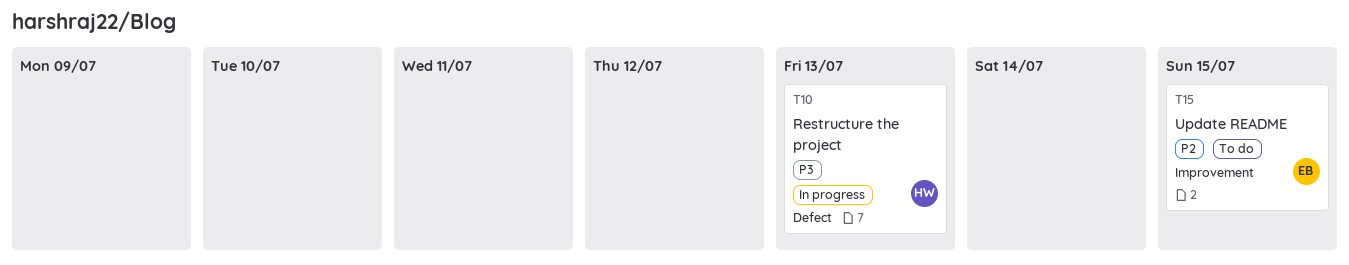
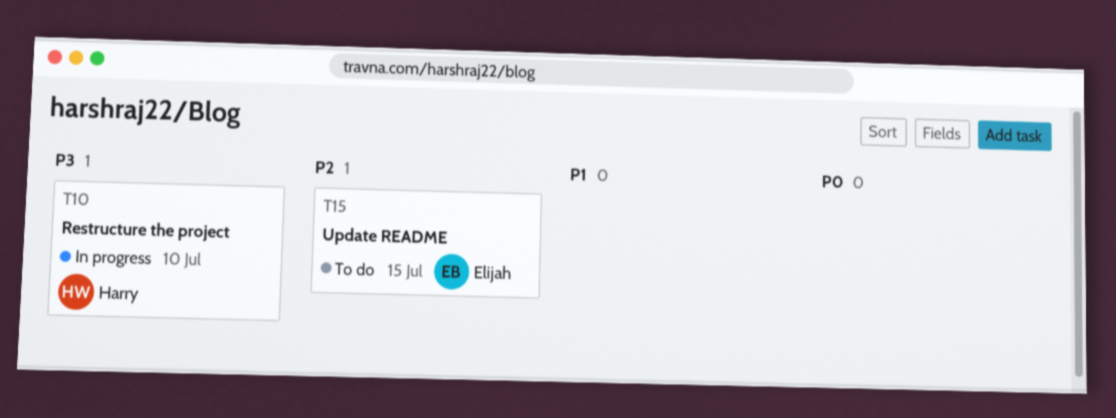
T10, due: Jul 13 -> Jul 10

